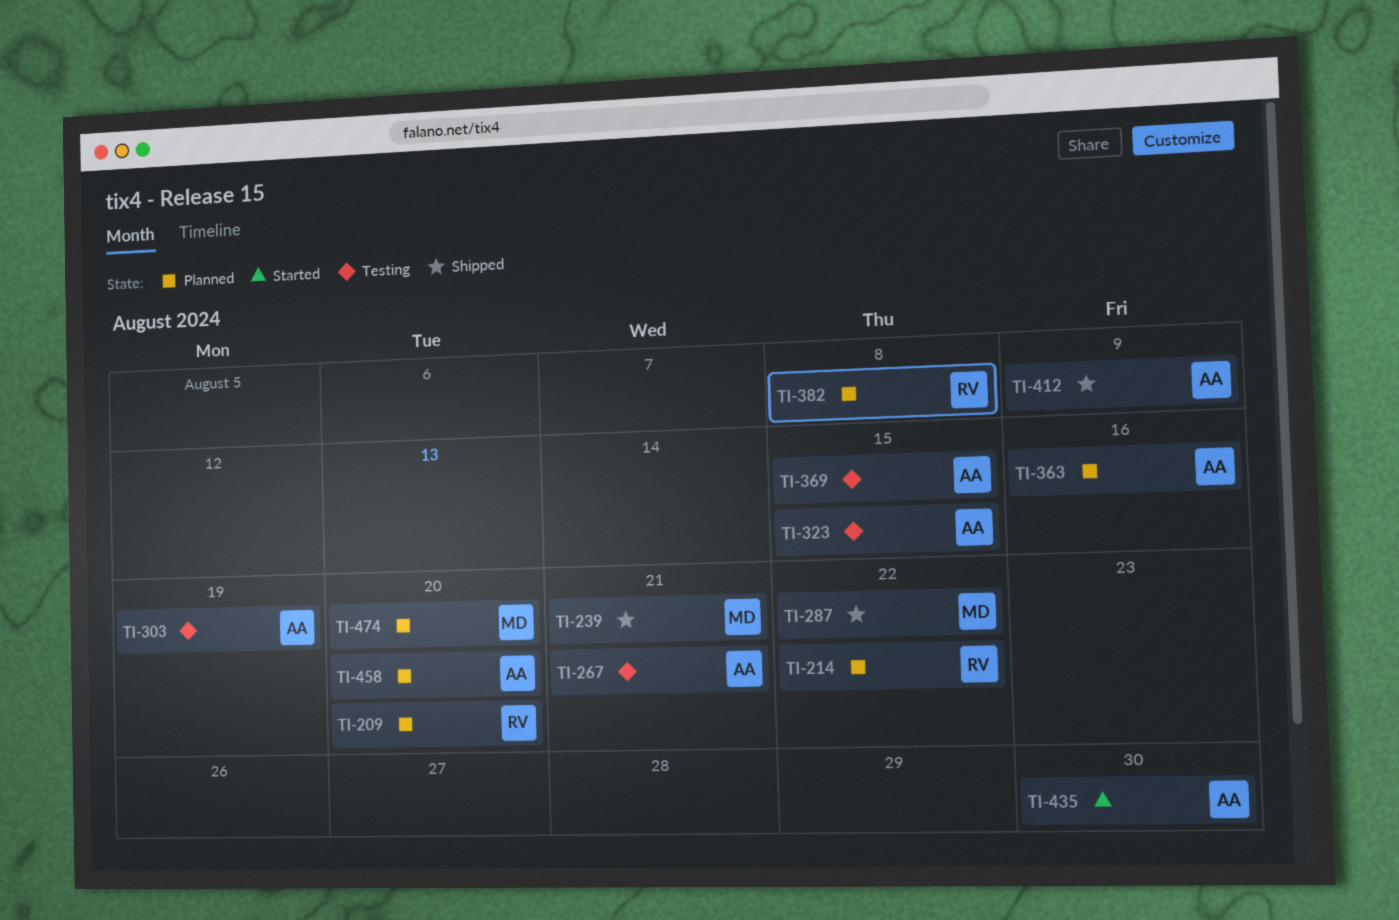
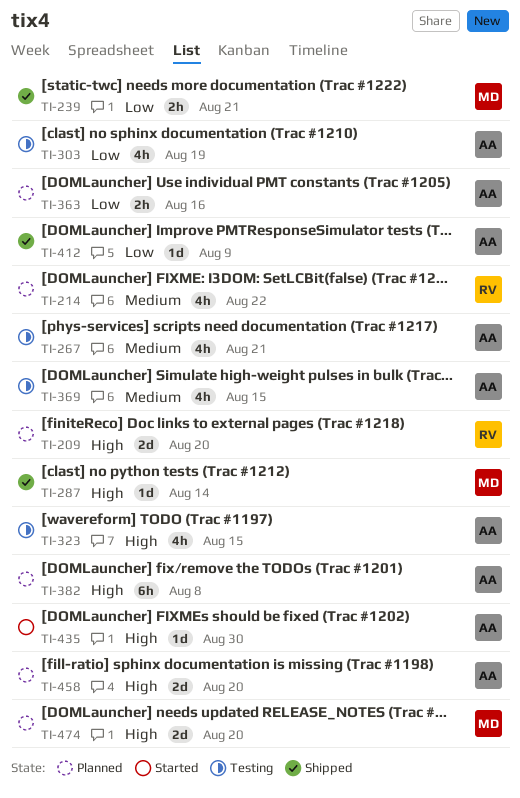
TI-287, due: Aug 22 -> Aug 14
TI-382, owner: RV -> AA

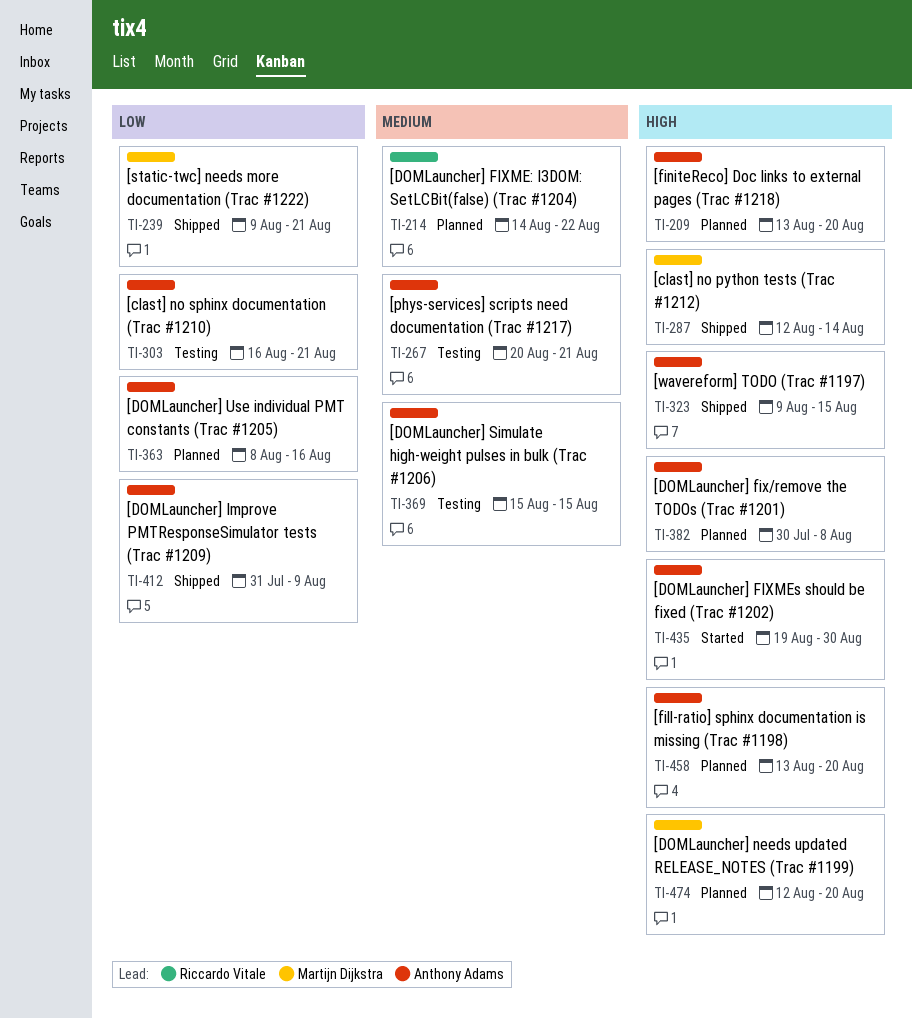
TI-209, owner: Riccardo Vitale -> Anthony Adams
TI-303, due: Aug 19 -> Aug 21
TI-323, status: Testing -> Shipped

